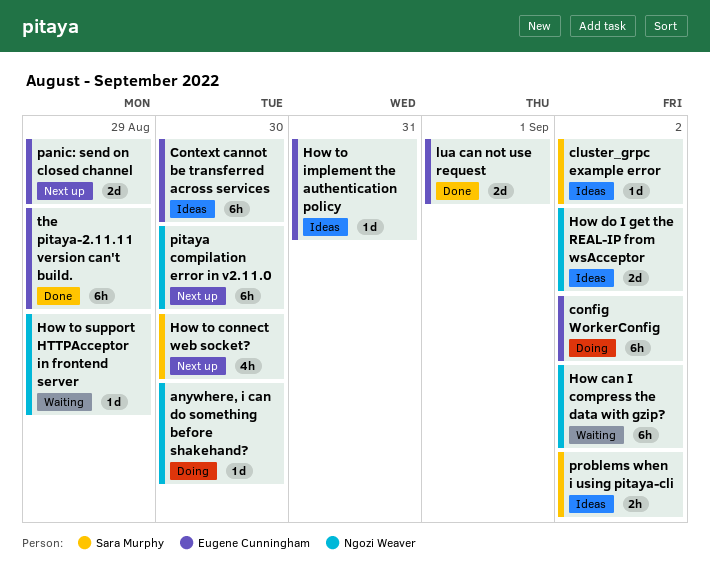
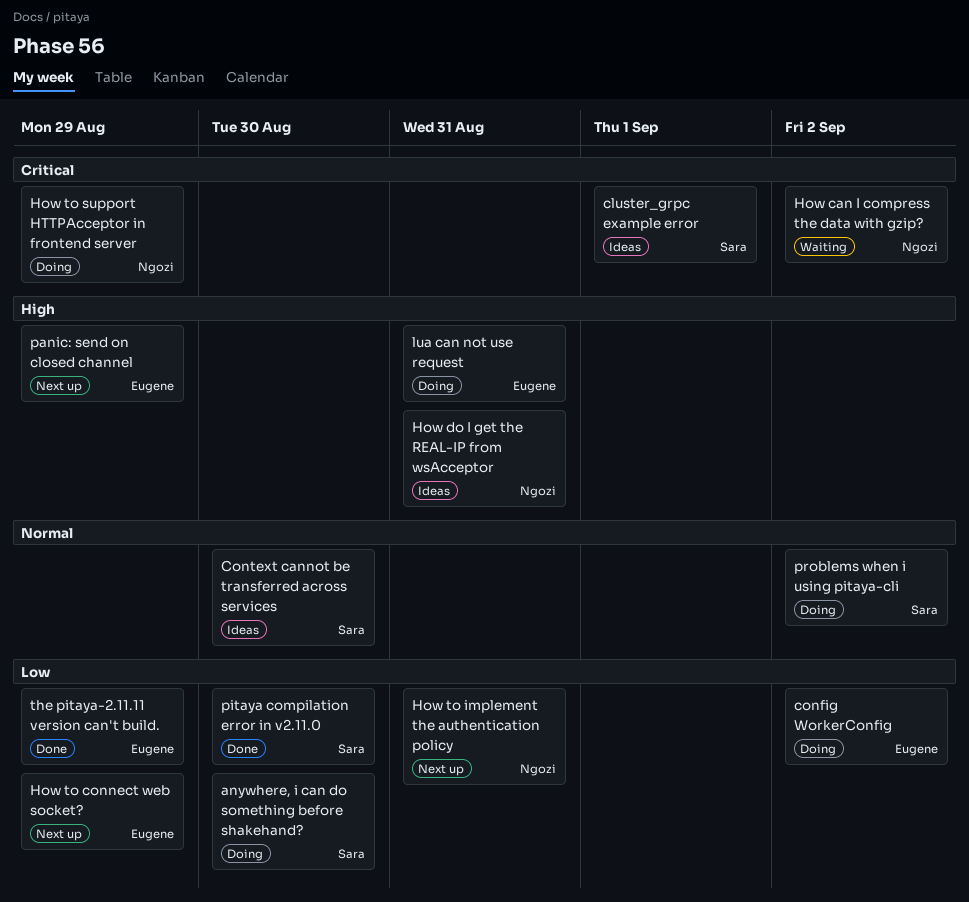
anywhere, i can do something before shakehand?, owner: Ngozi Weaver -> Sara Murphy
cluster_grpc example error, due: Sep 2 -> Sep 1
Context cannot be transferred across services, owner: Eugene Cunningham -> Sara Murphy
How do I get the REAL-IP from wsAcceptor, due: Sep 2 -> Aug 31
How to connect web socket?, owner: Sara Murphy -> Eugene Cunningham
How to connect web socket?, due: Aug 30 -> Aug 29
How to implement the authentication policy, status: Ideas -> Next up
How to implement the authentication policy, owner: Eugene Cunningham -> Ngozi Weaver
How to support HTTPAcceptor in frontend server, status: Waiting -> Doing
lua can not use request, status: Done -> Doing
lua can not use request, due: Sep 1 -> Aug 31
pitaya compilation error in v2.11.0, status: Next up -> Done
pitaya compilation error in v2.11.0, owner: Ngozi Weaver -> Sara Murphy
problems when i using pitaya-cli, status: Ideas -> Doing

